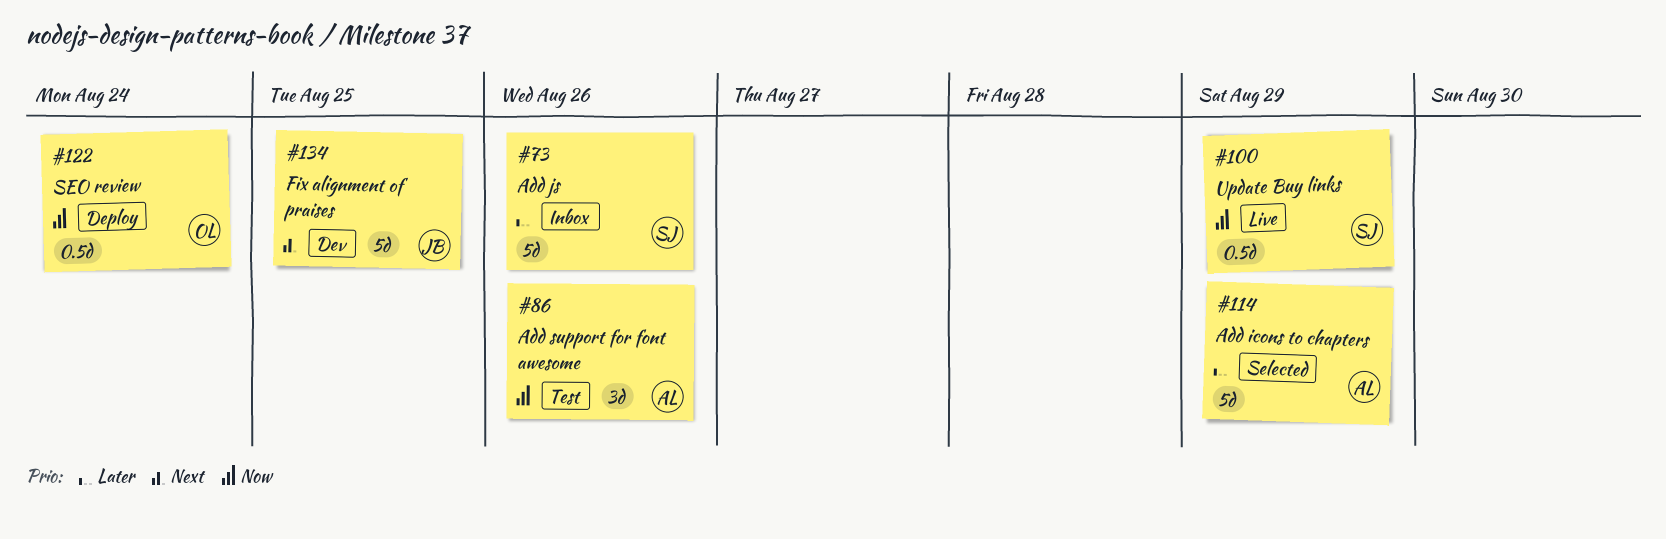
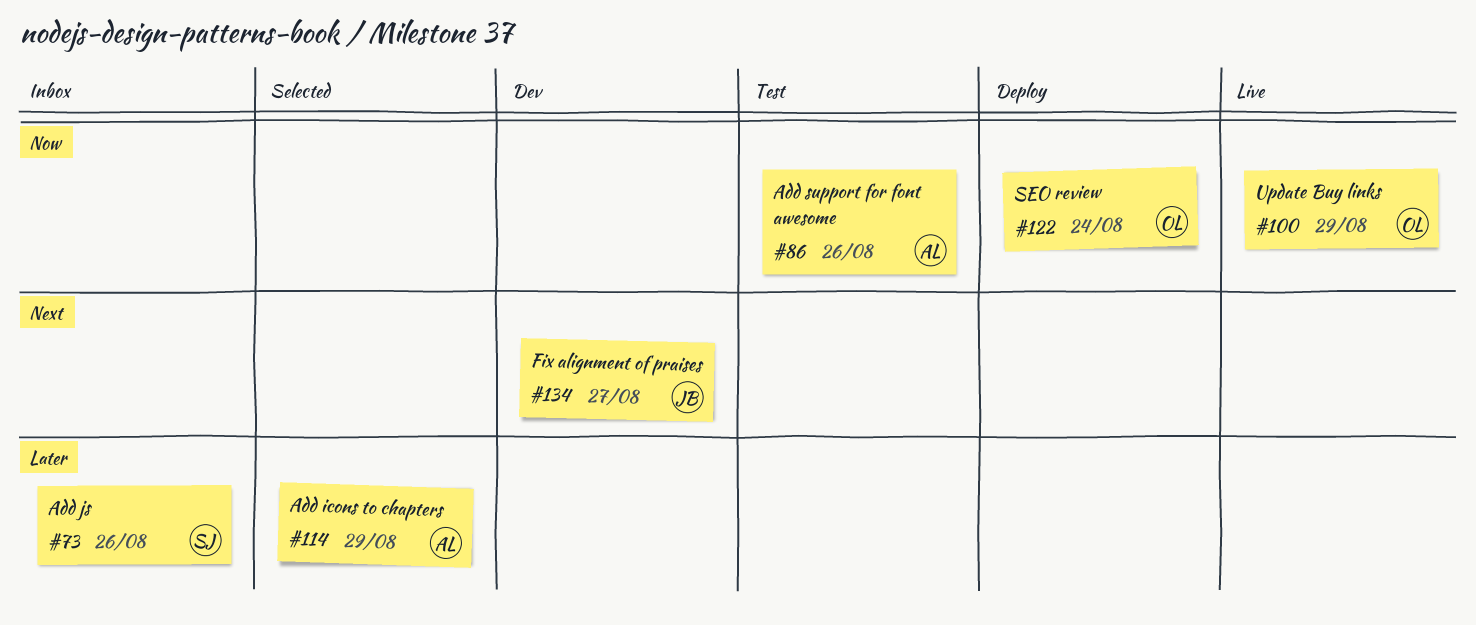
#100, owner: SJ -> OL
#134, due: Aug 25 -> Aug 27

